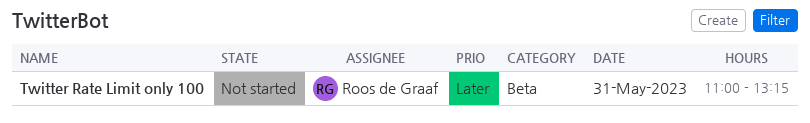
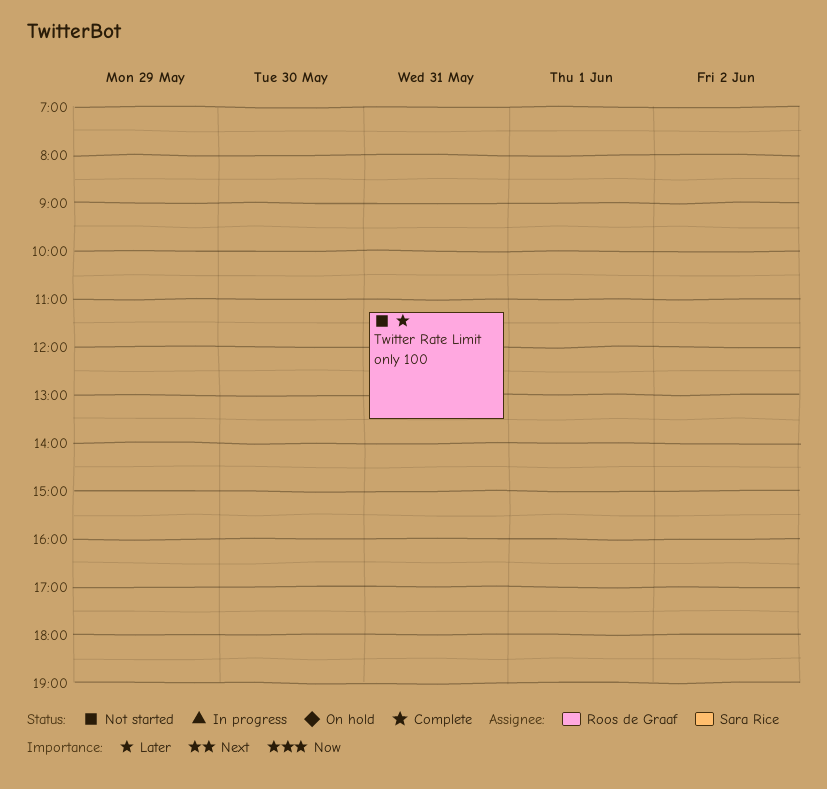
Twitter Rate Limit only 100, begins: 11:00 -> 11:15
Twitter Rate Limit only 100, ends: 13:15 -> 13:30

